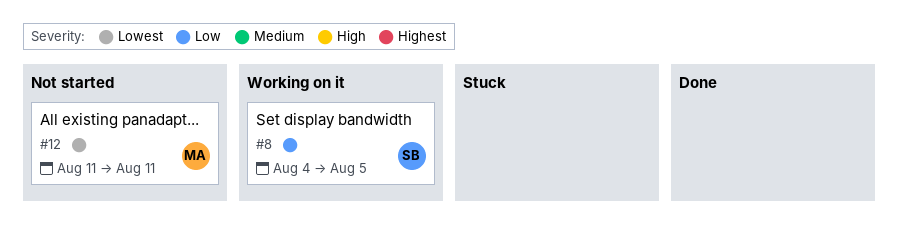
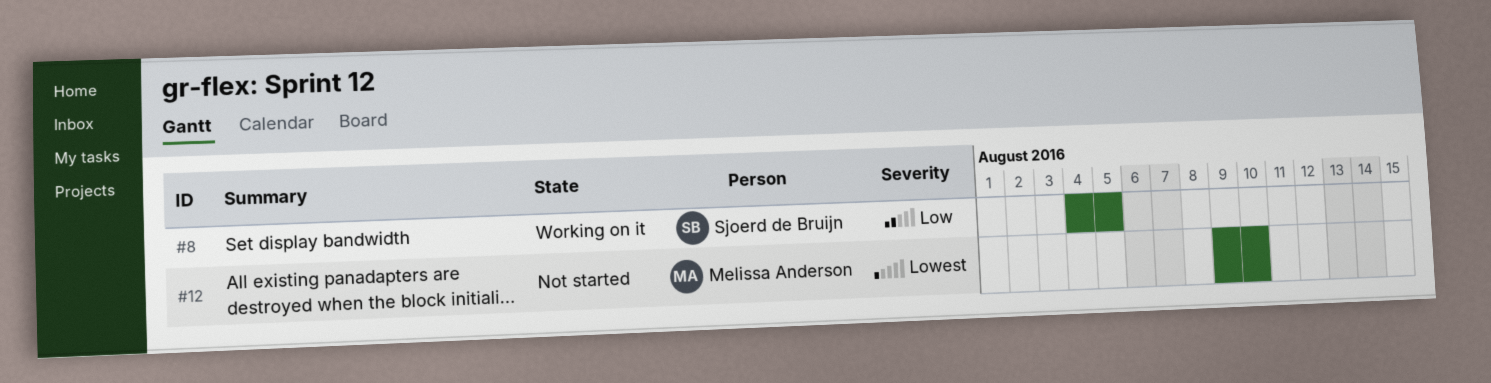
#12, start: Aug 11 -> Aug 9
#12, due: Aug 11 -> Aug 10

